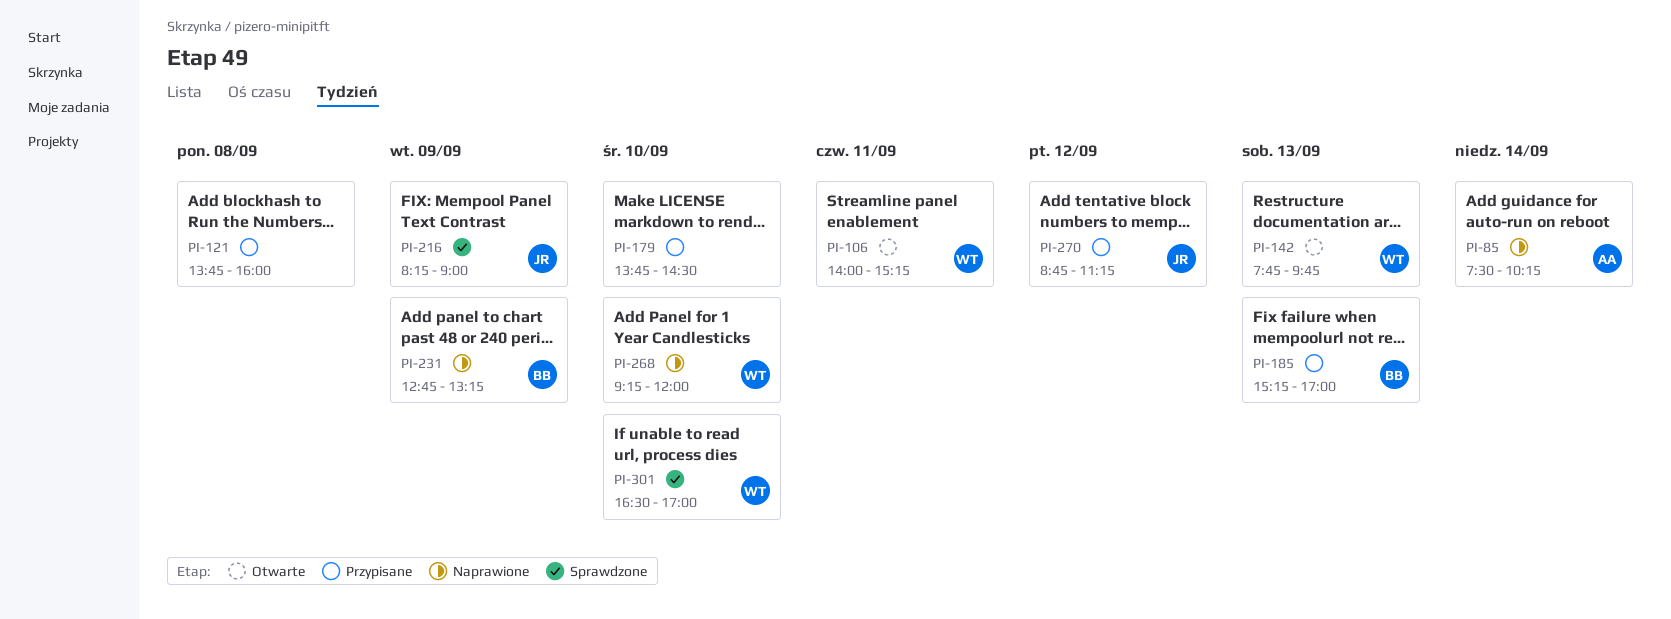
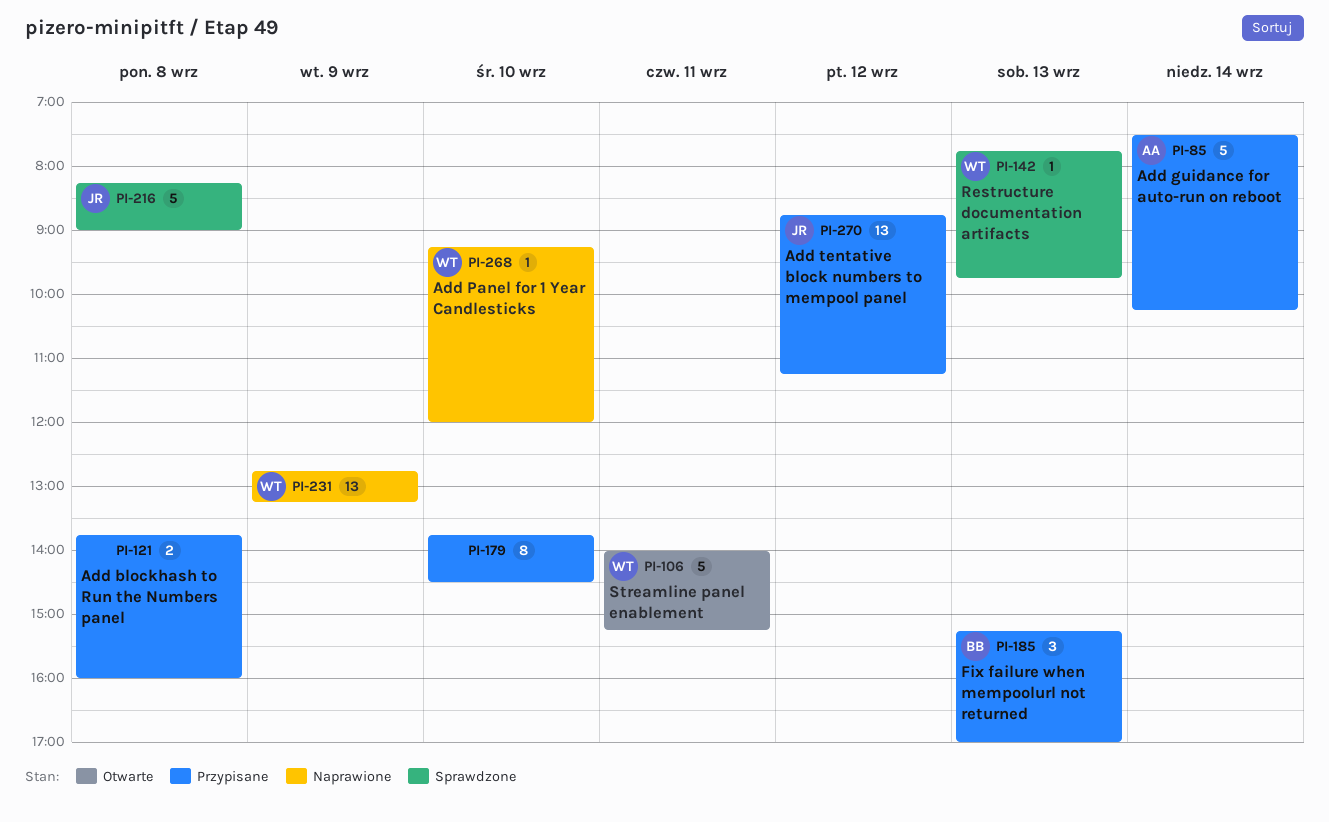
PI-85, status: Naprawione -> Przypisane
PI-142, status: Otwarte -> Sprawdzone
PI-216, day: Sep 9 -> Sep 8
PI-231, owner: BB -> WT
PI-301: present -> none

